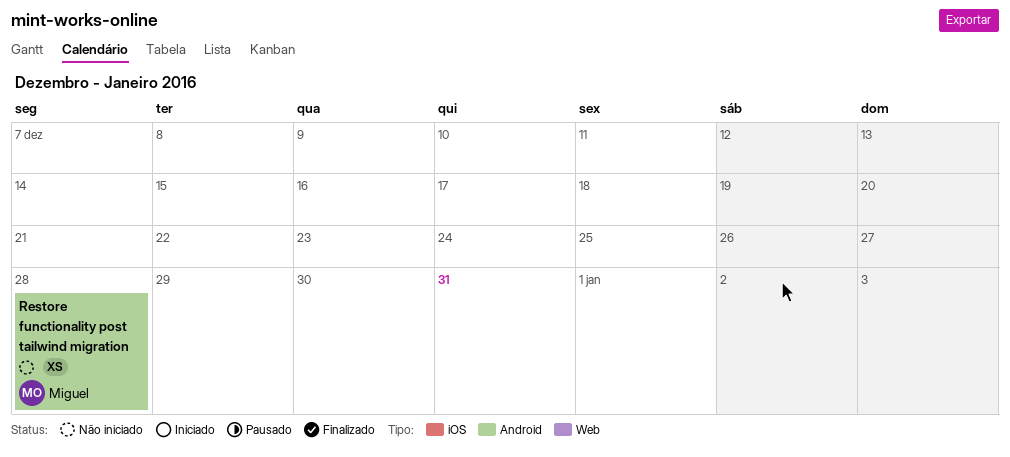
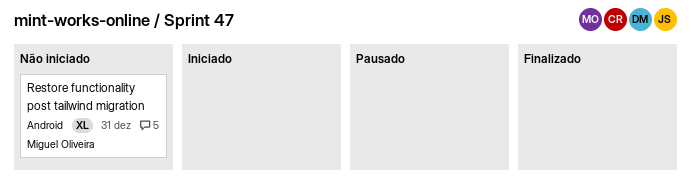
Restore functionality post tailwind migration, estimate: XS -> XL
Restore functionality post tailwind migration, due: Dec 28 -> Dec 31

